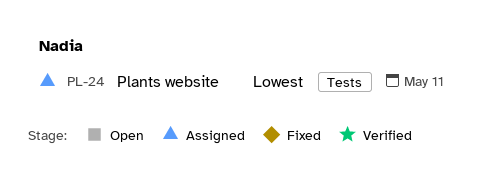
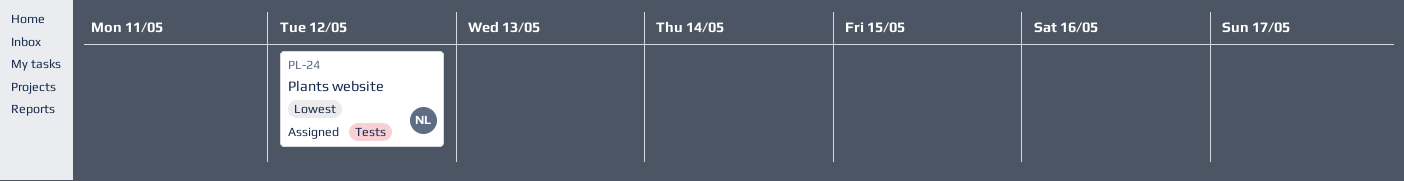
PL-24, due: May 11 -> May 12

